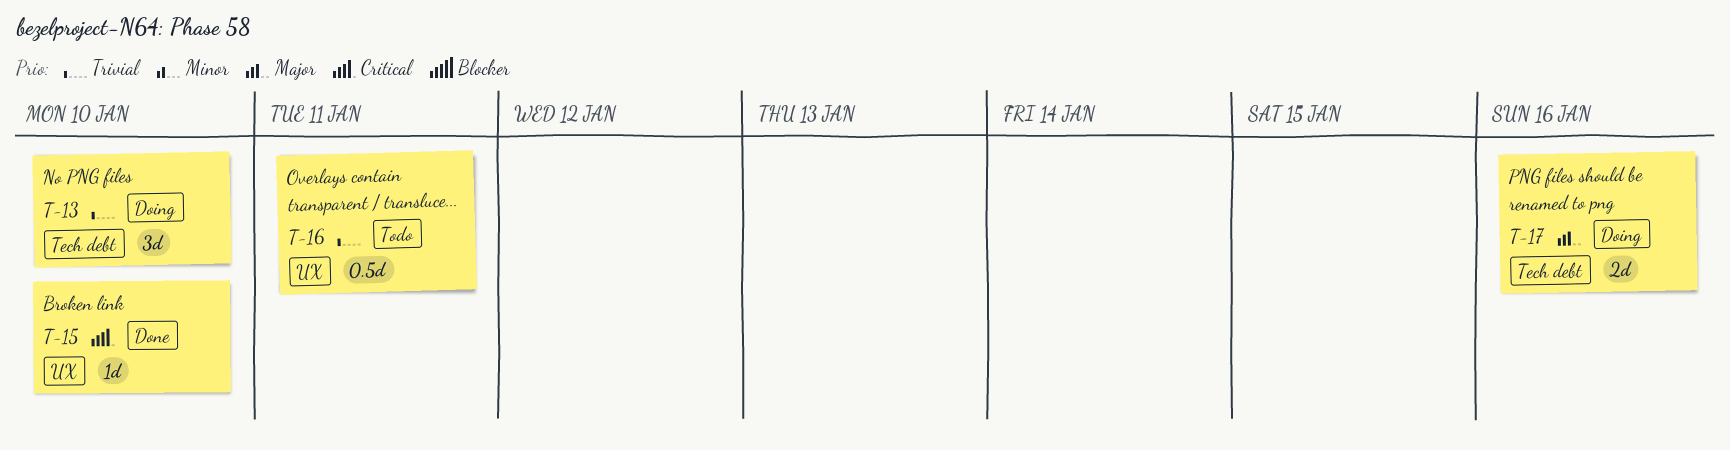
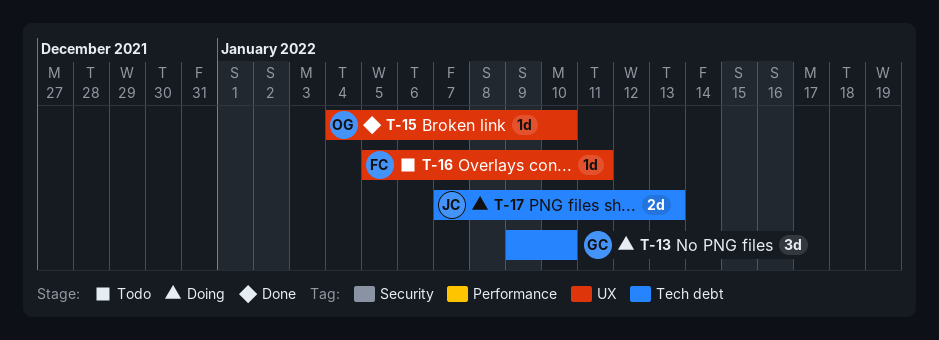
T-16, estimate: 0.5d -> 1d
T-17, due: Jan 16 -> Jan 13

